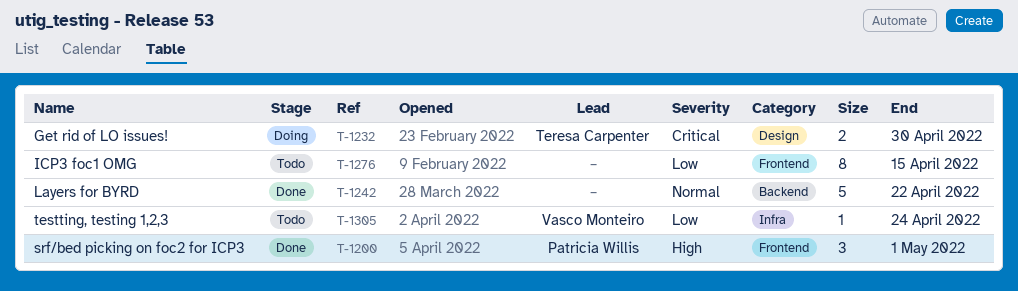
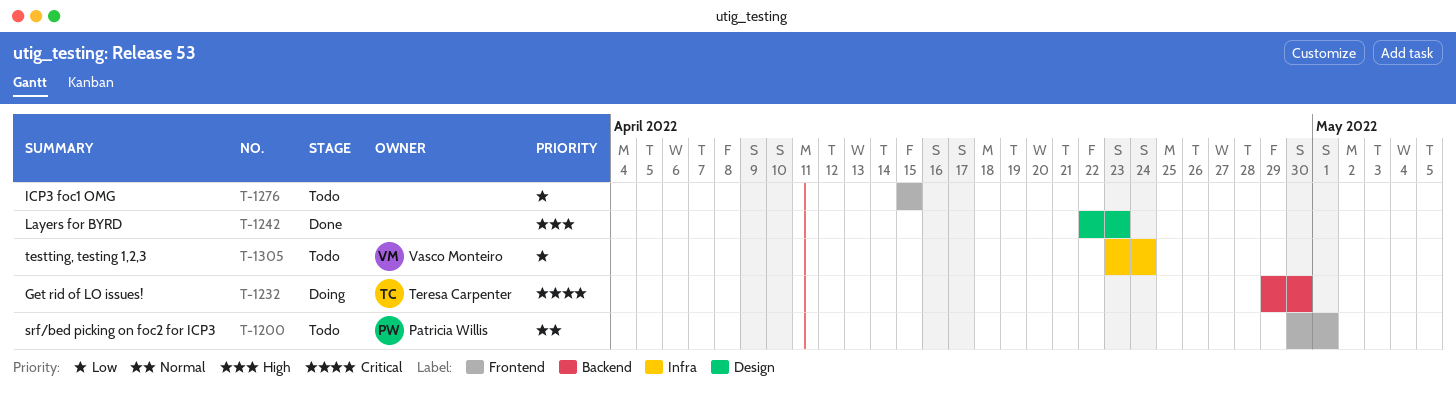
T-1200, status: Done -> Todo
T-1200, priority: High -> Normal
T-1232, label: Design -> Backend
T-1242, priority: Normal -> High
T-1242, label: Backend -> Design
T-1242, due: Apr 22 -> Apr 23

